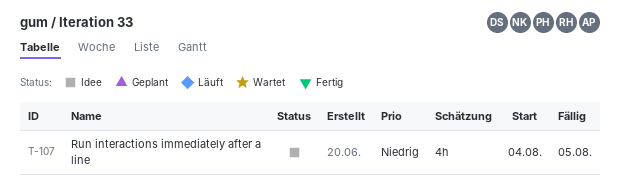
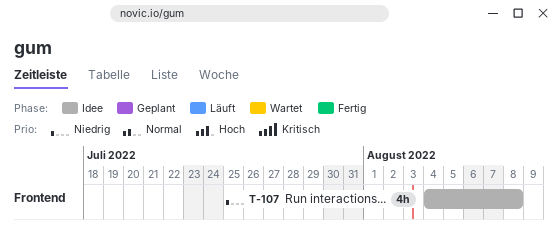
T-107, due: Aug 5 -> Aug 8

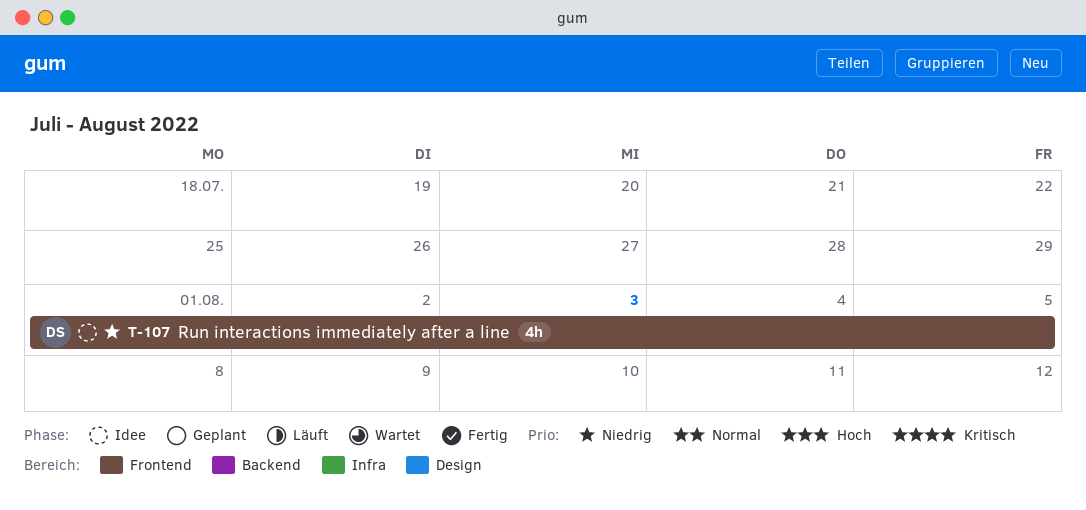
T-107, start: Aug 4 -> Aug 1
T-107, due: Aug 8 -> Aug 5

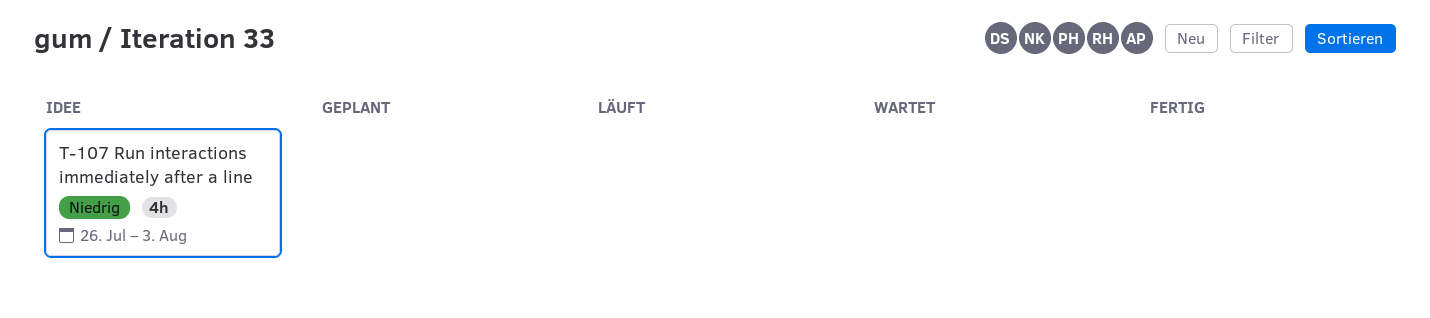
T-107, start: Aug 1 -> Jul 26
T-107, due: Aug 5 -> Aug 3

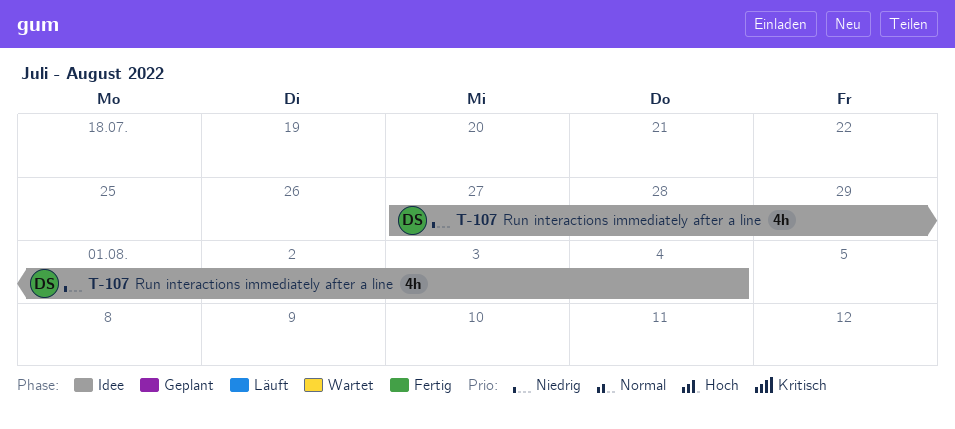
T-107, start: Jul 26 -> Jul 27
T-107, due: Aug 3 -> Aug 4

